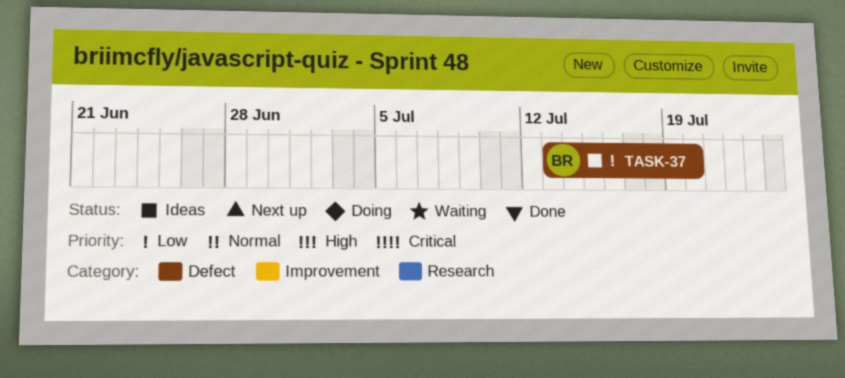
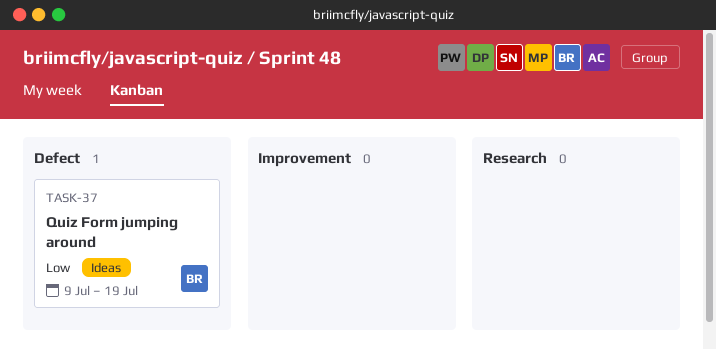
TASK-37, start: Jul 13 -> Jul 9
TASK-37, due: Jul 20 -> Jul 19

